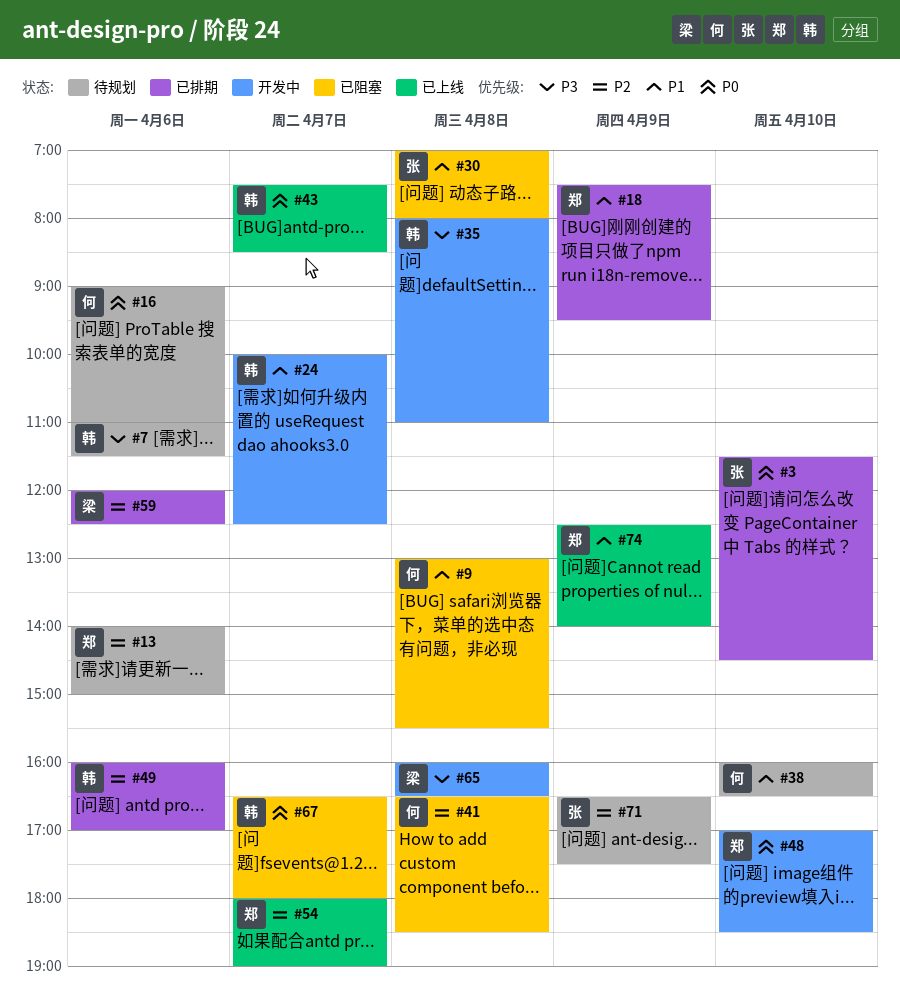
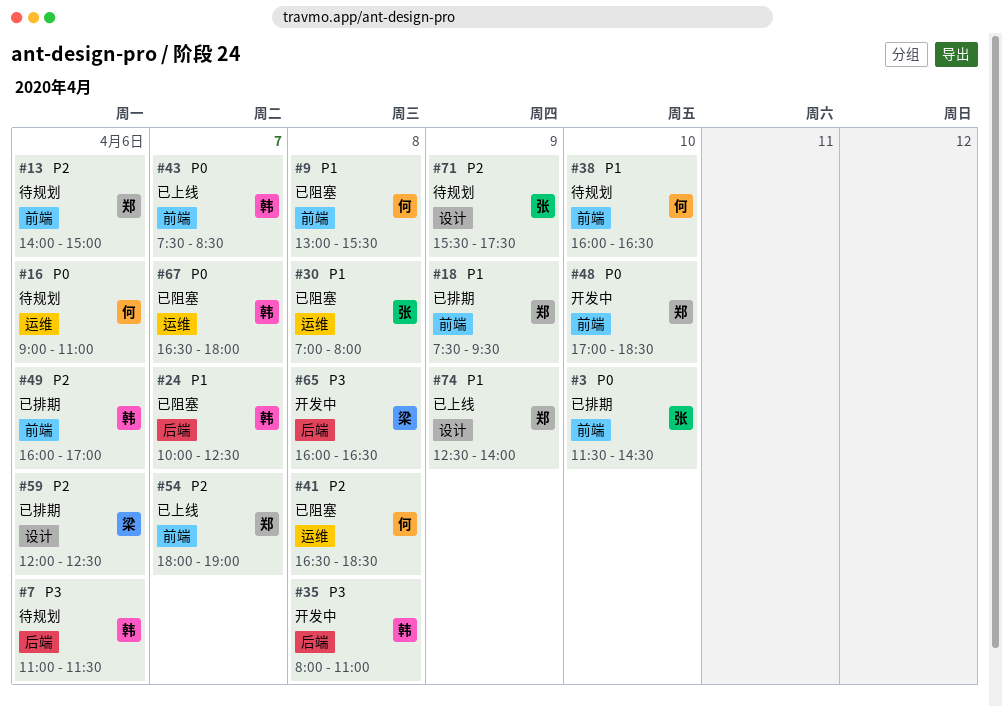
#24, status: 开发中 -> 已阻塞
#71, begins: 16:30 -> 15:30

